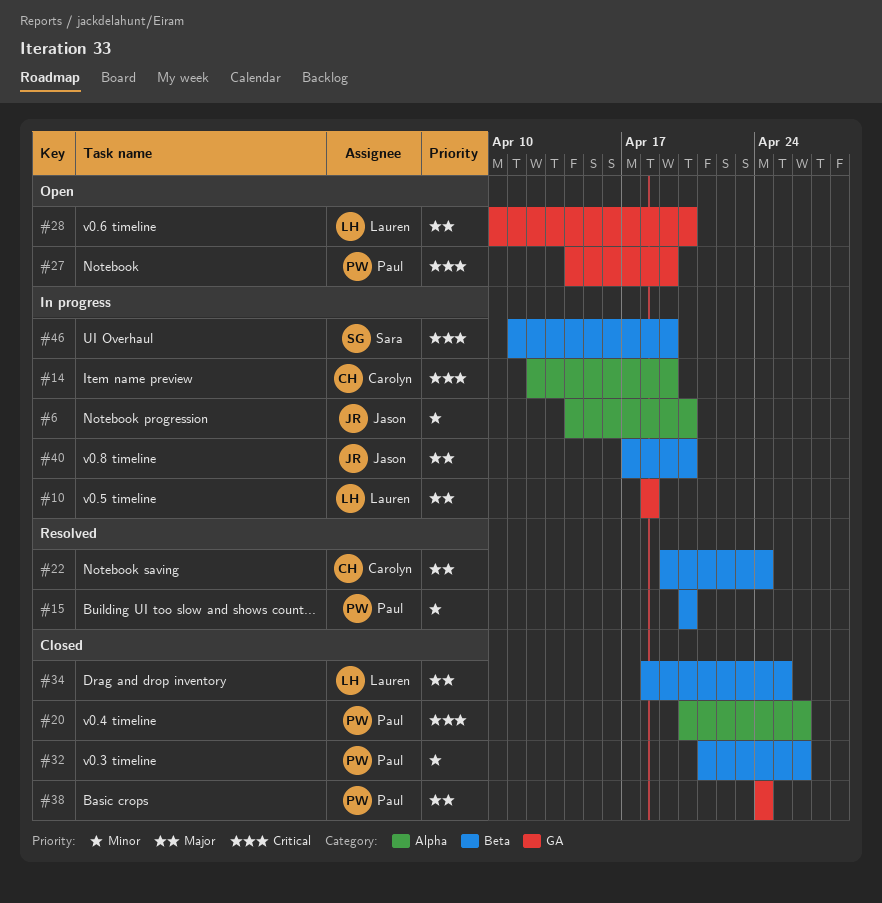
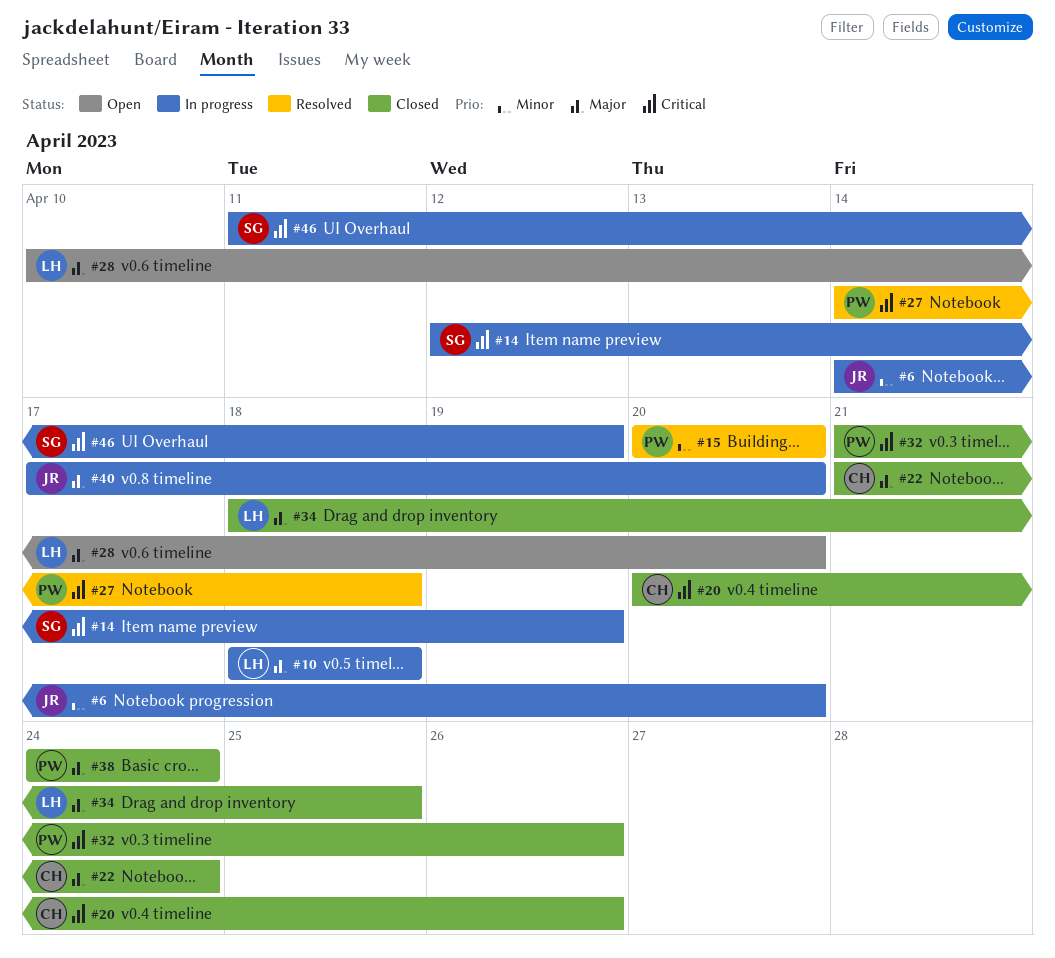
#14, owner: Carolyn -> Sara
#20, owner: Paul -> Carolyn
#22, status: Resolved -> Closed
#22, start: Apr 19 -> Apr 21
#27, status: Open -> Resolved
#27, due: Apr 19 -> Apr 18
#32, priority: Minor -> Critical

